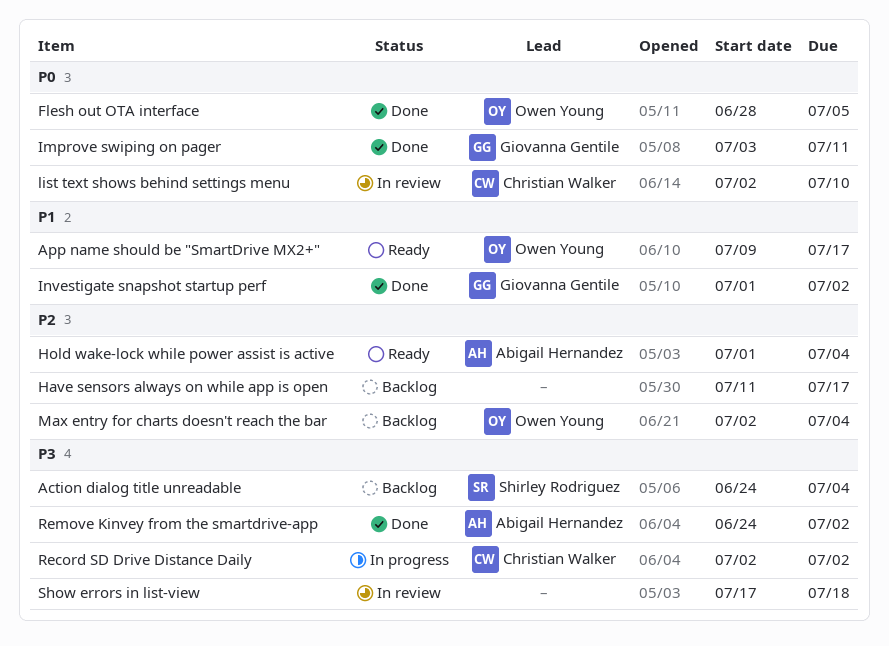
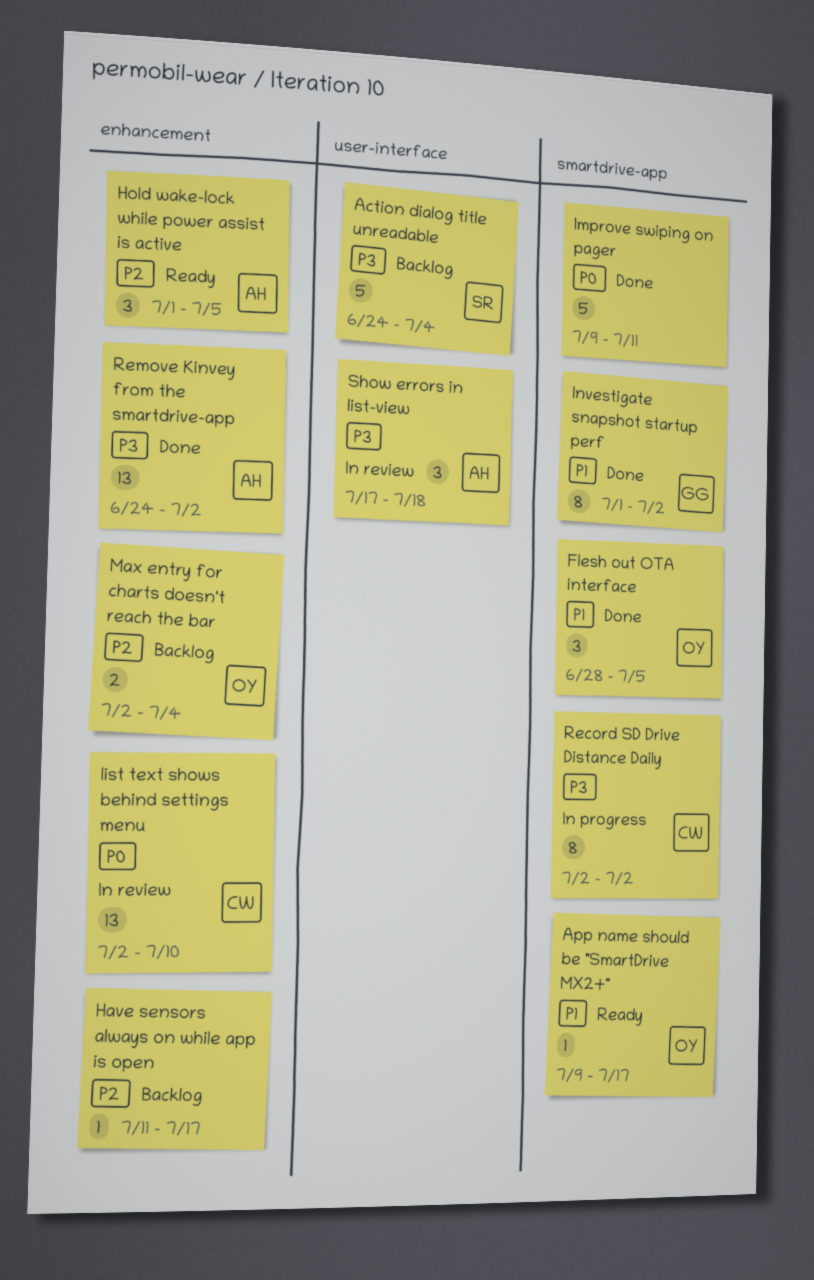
Flesh out OTA interface, priority: P0 -> P1
Hold wake-lock while power assist is active, due: Jul 4 -> Jul 5
Improve swiping on pager, owner: Giovanna Gentile -> none
Improve swiping on pager, start: Jul 3 -> Jul 9
Show errors in list-view, owner: none -> Abigail Hernandez

